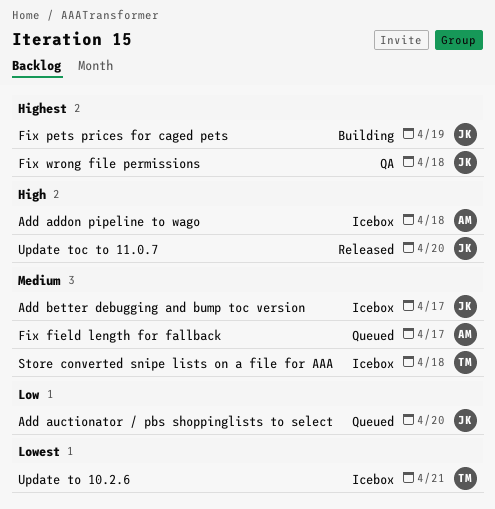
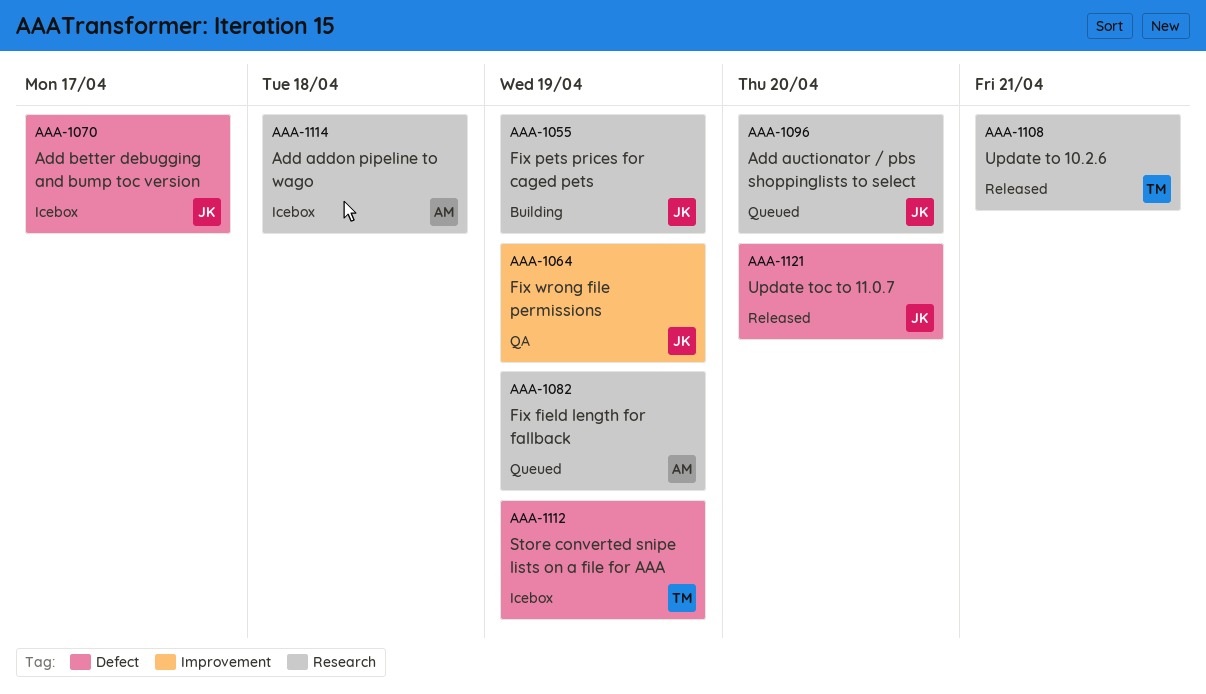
Fix field length for fallback, due: Apr 17 -> Apr 19
Fix wrong file permissions, due: Apr 18 -> Apr 19
Store converted snipe lists on a file for AAA, due: Apr 18 -> Apr 19
Update to 10.2.6, status: Icebox -> Released

